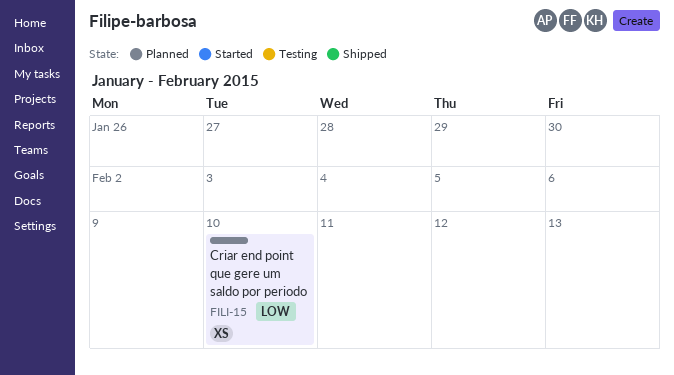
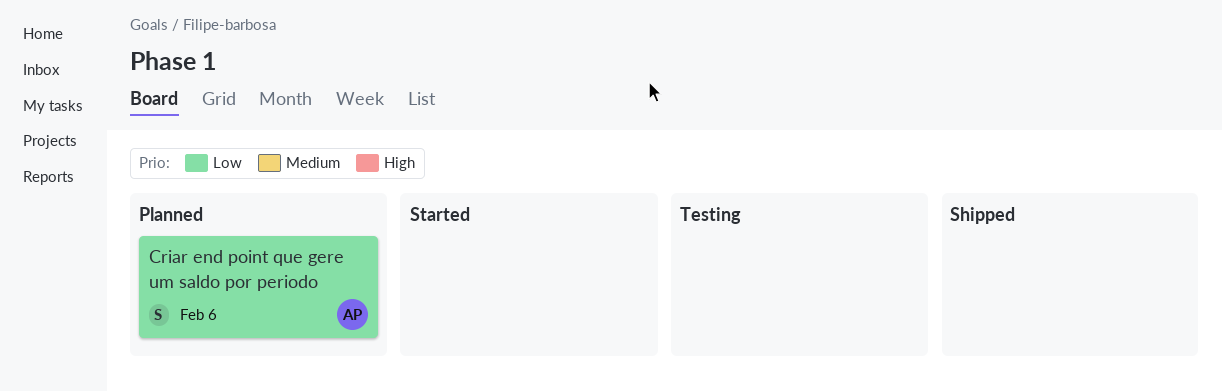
Criar end point que gere um saldo por periodo, estimate: XS -> S
Criar end point que gere um saldo por periodo, due: Feb 10 -> Feb 6

